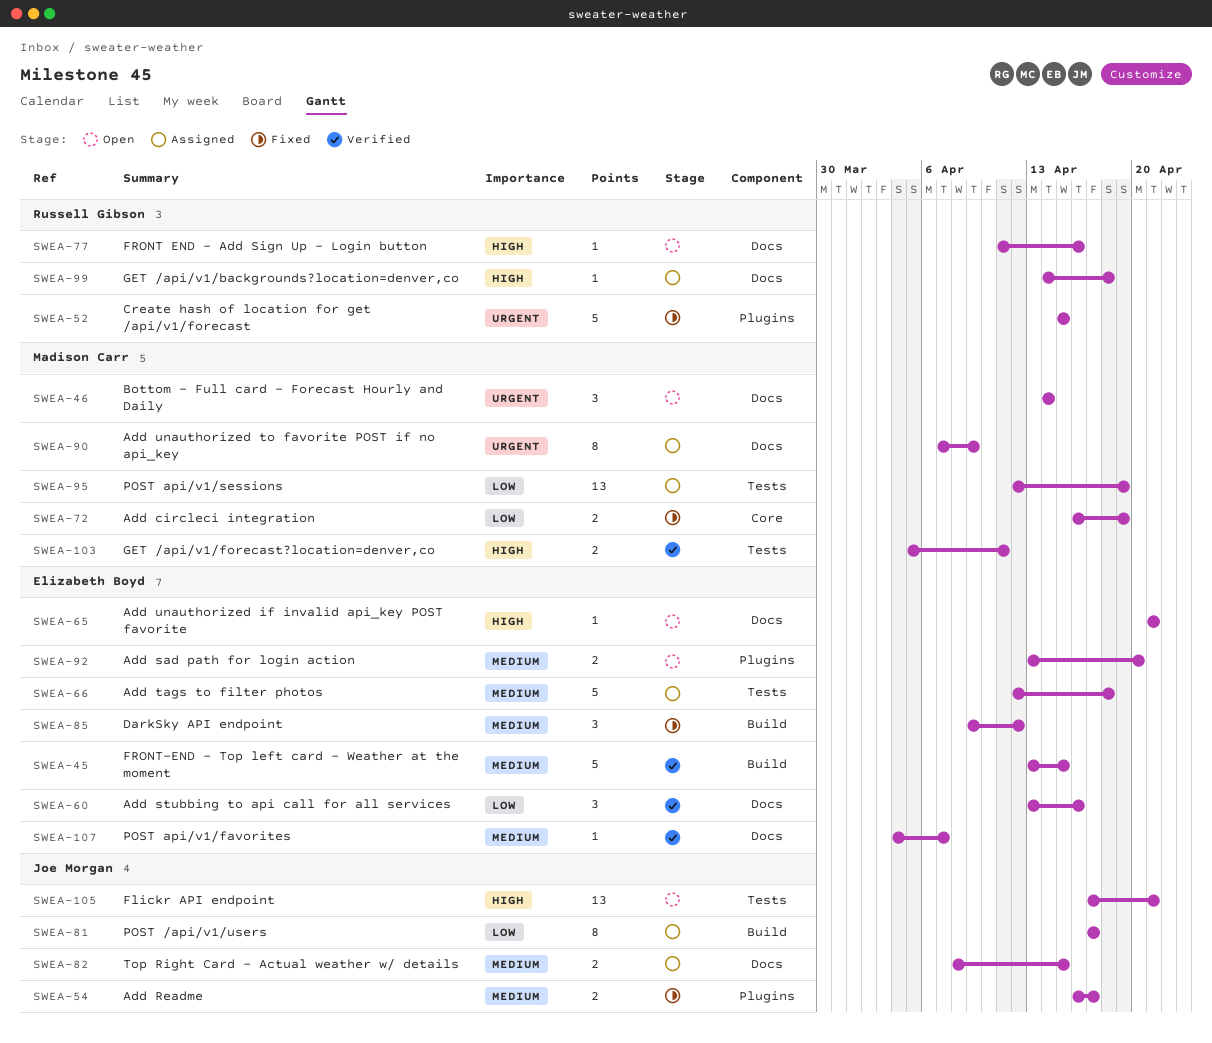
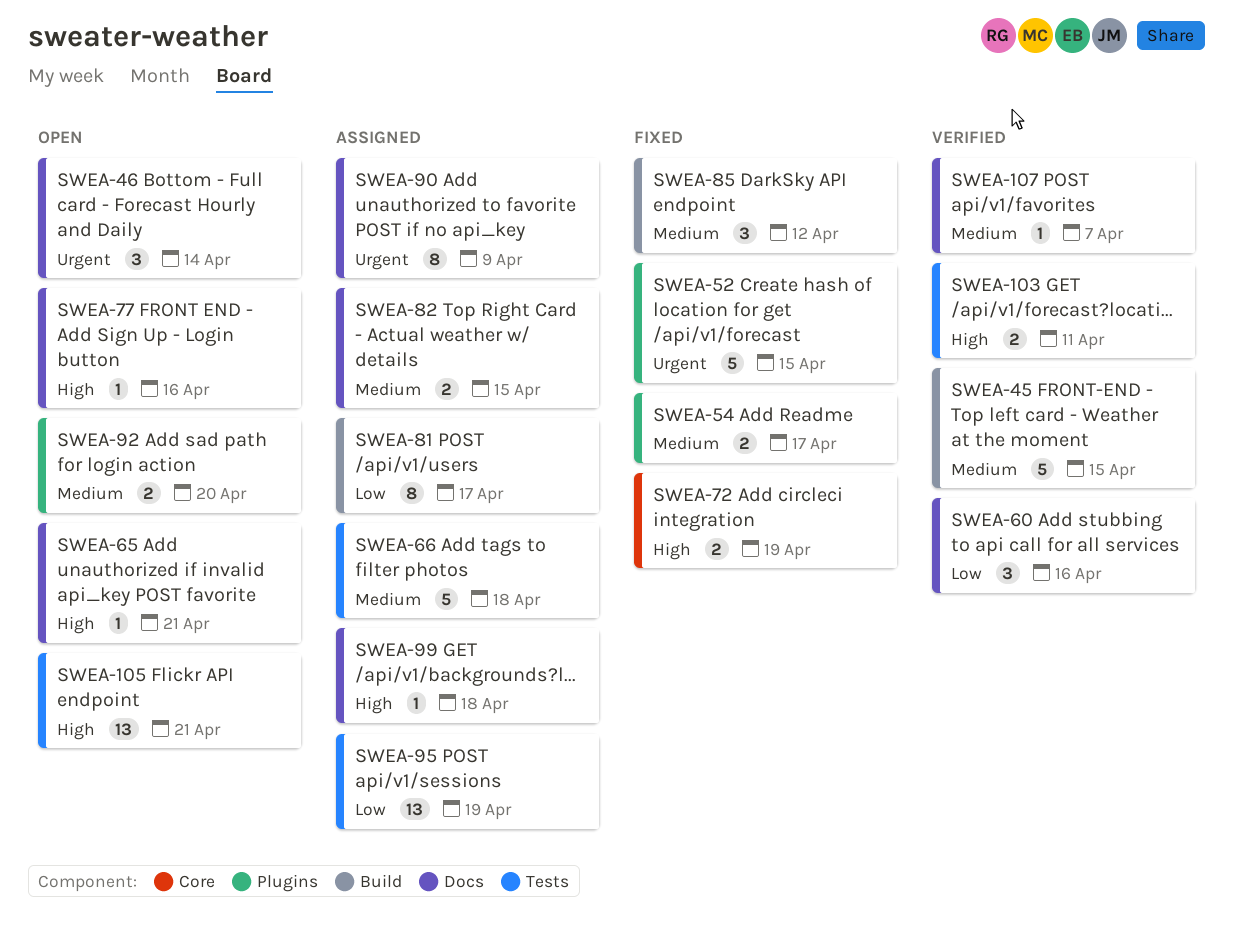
SWEA-72, priority: Low -> High

